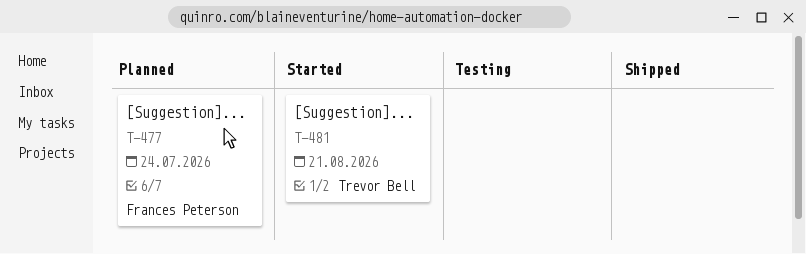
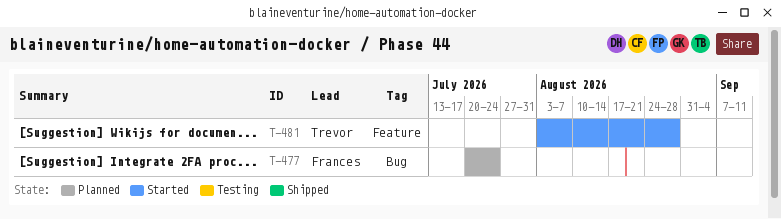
T-481, due: Aug 21 -> Aug 28

